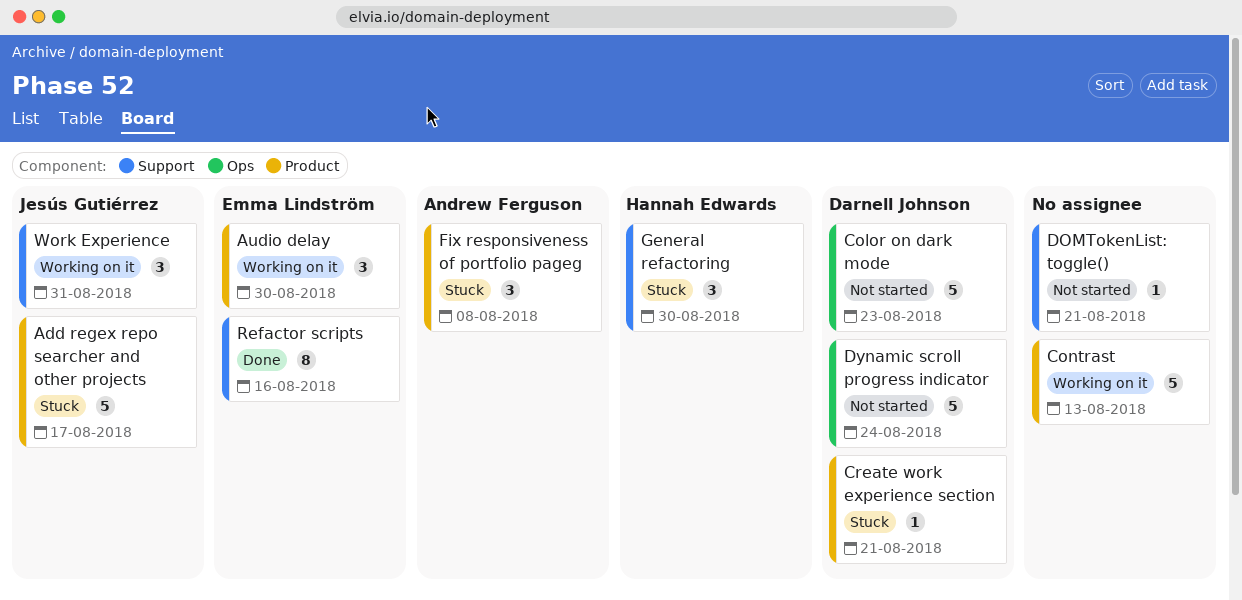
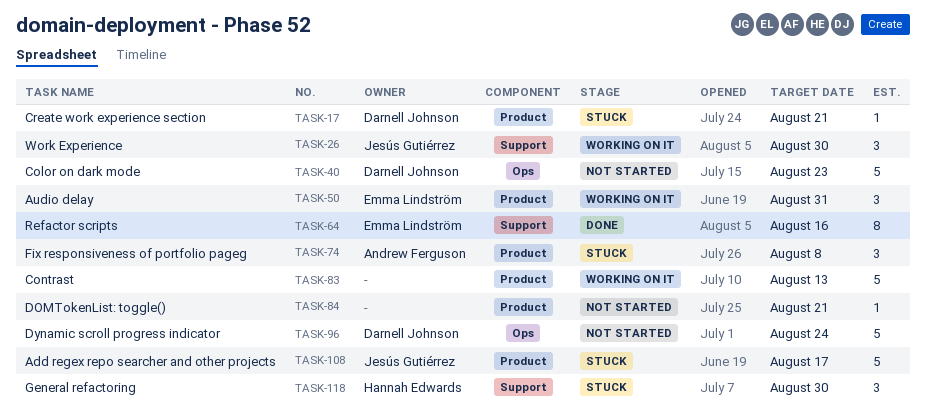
Audio delay, due: Aug 30 -> Aug 31
DOMTokenList: toggle(), label: Support -> Product
Work Experience, due: Aug 31 -> Aug 30

